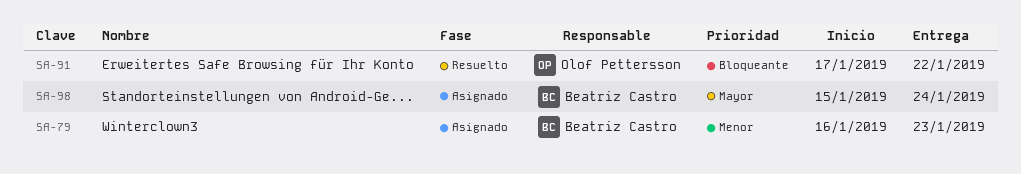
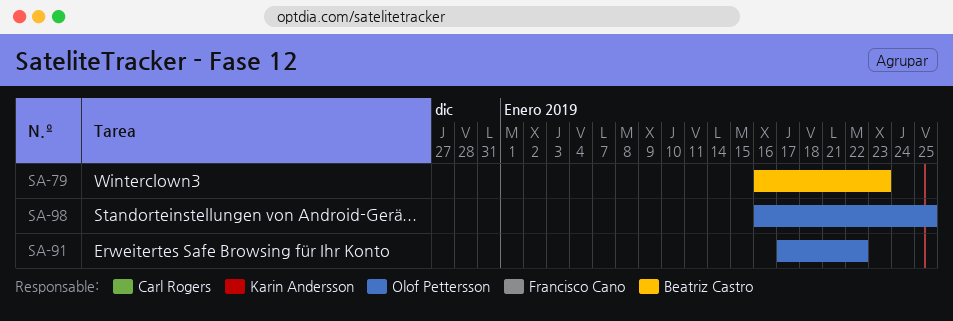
SA-98, owner: Beatriz Castro -> Olof Pettersson
SA-98, start: Jan 15 -> Jan 16
SA-98, due: Jan 24 -> Jan 25

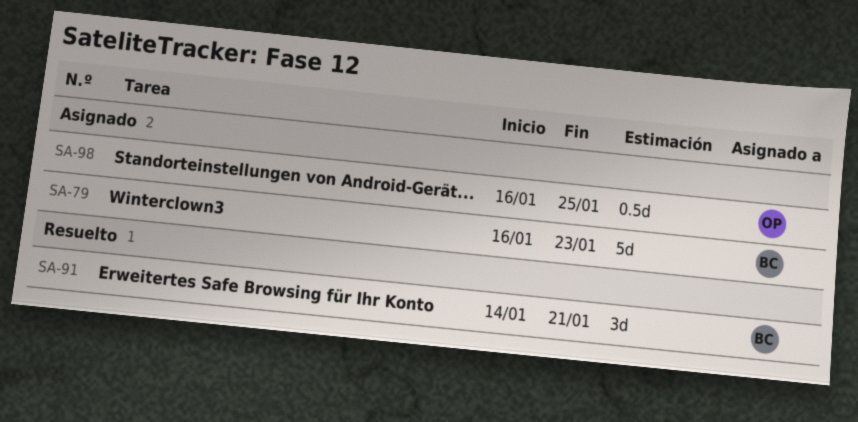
SA-91, owner: Olof Pettersson -> Beatriz Castro
SA-91, start: Jan 17 -> Jan 14
SA-91, due: Jan 22 -> Jan 21

